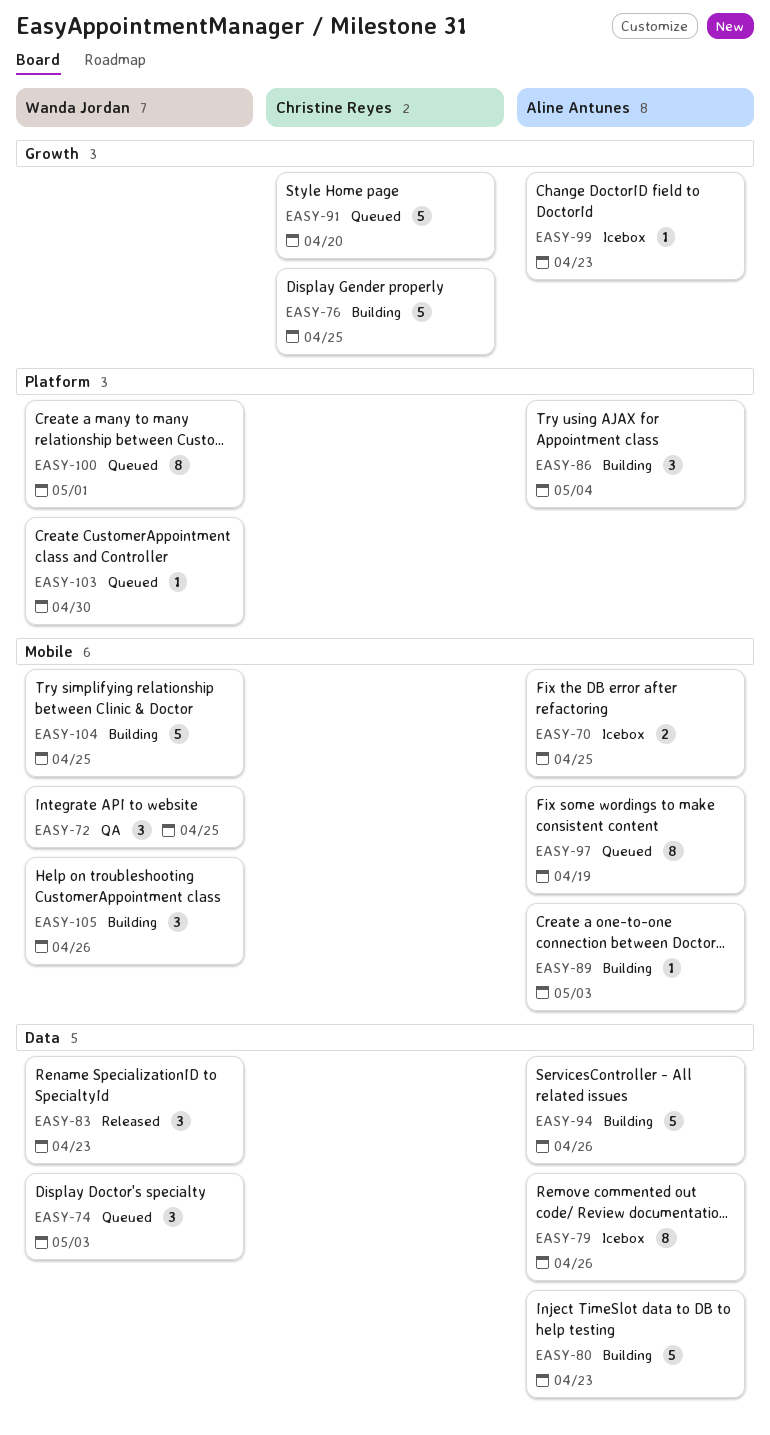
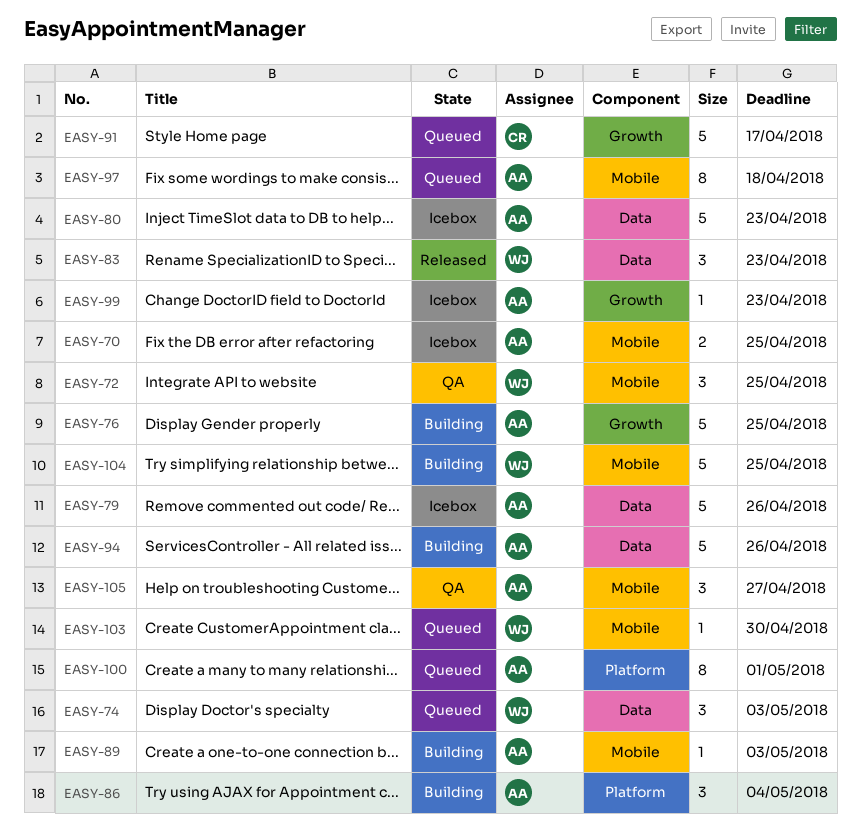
EASY-76, owner: Christine Reyes -> Aline Antunes
EASY-79, estimate: 8 -> 5
EASY-80, status: Building -> Icebox
EASY-91, due: Apr 20 -> Apr 17
EASY-97, due: Apr 19 -> Apr 18
EASY-100, owner: Wanda Jordan -> Aline Antunes
EASY-103, label: Platform -> Mobile
EASY-105, status: Building -> QA
EASY-105, owner: Wanda Jordan -> Aline Antunes
EASY-105, due: Apr 26 -> Apr 27

